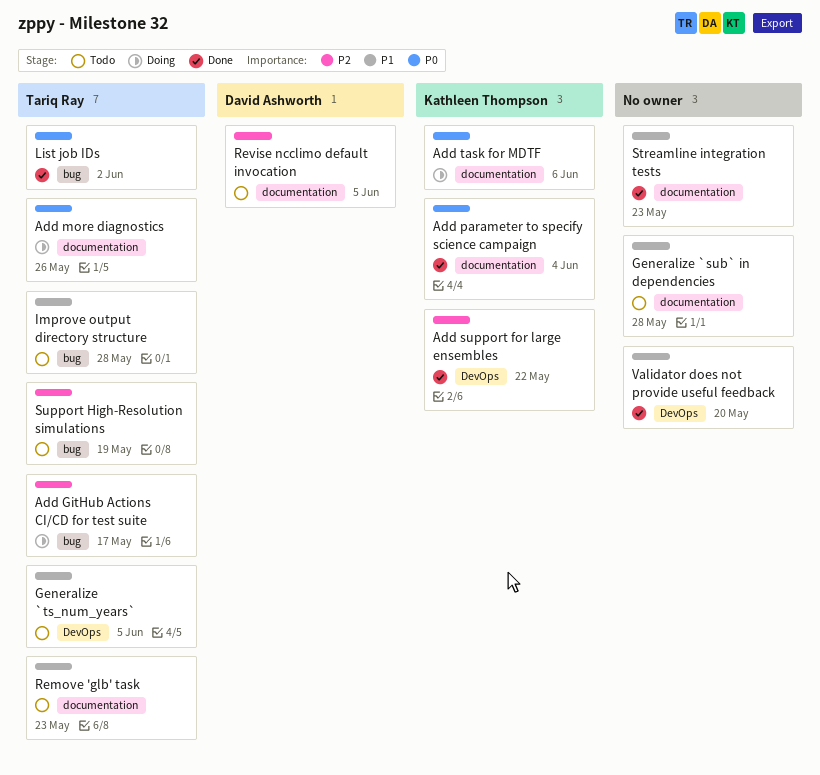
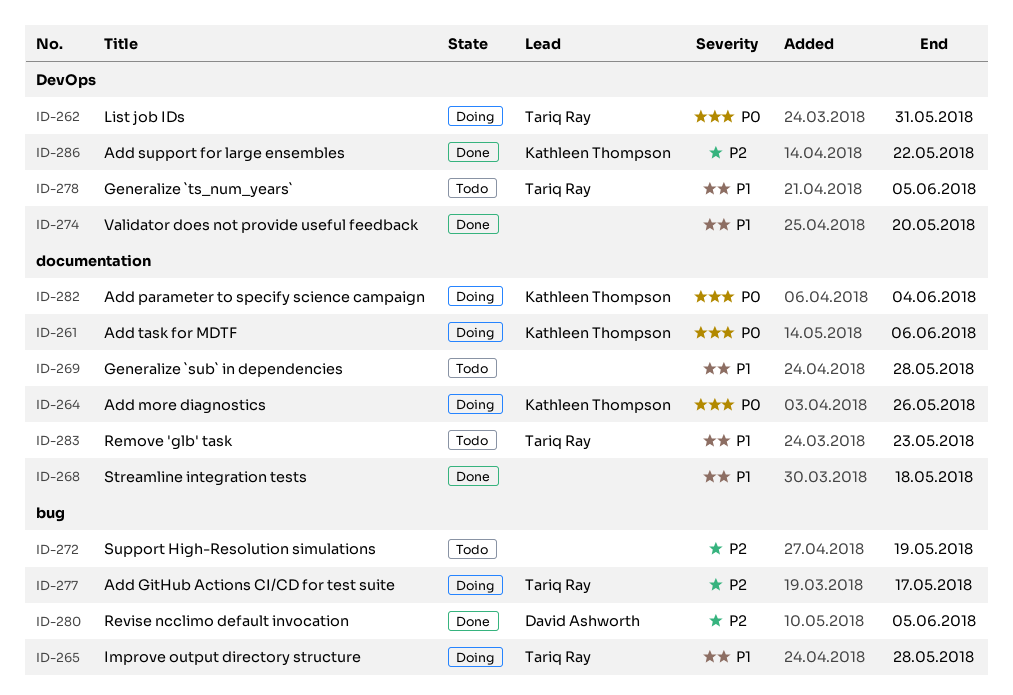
Add more diagnostics, owner: Tariq Ray -> Kathleen Thompson
Add parameter to specify science campaign, status: Done -> Doing
Improve output directory structure, status: Todo -> Doing
List job IDs, status: Done -> Doing
List job IDs, label: bug -> DevOps
List job IDs, due: Jun 2 -> May 31
Revise ncclimo default invocation, status: Todo -> Done
Revise ncclimo default invocation, label: documentation -> bug
Streamline integration tests, due: May 23 -> May 18
Support High-Resolution simulations, owner: Tariq Ray -> none

